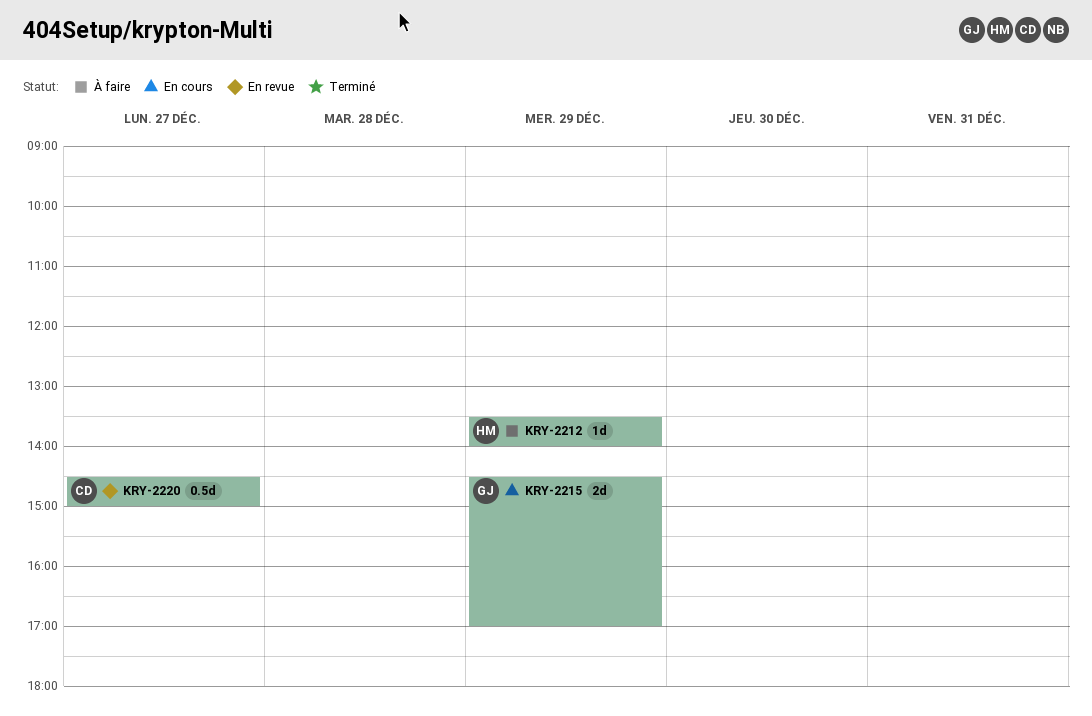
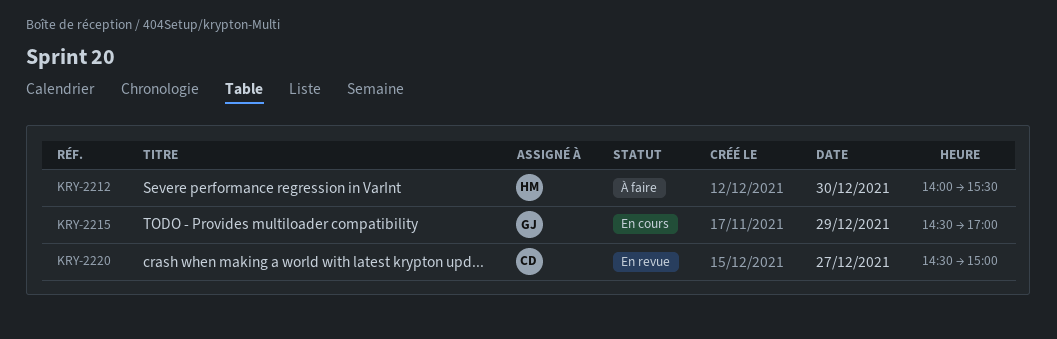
KRY-2212, day: Dec 29 -> Dec 30
KRY-2212, begins: 13:30 -> 14:00
KRY-2212, ends: 14:00 -> 15:30

